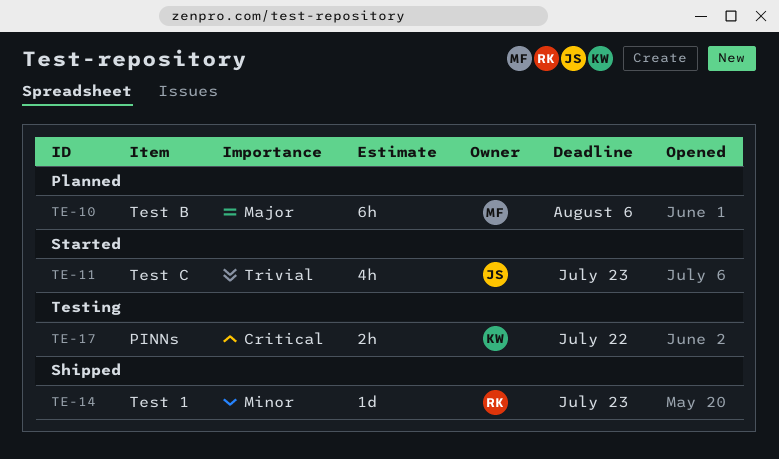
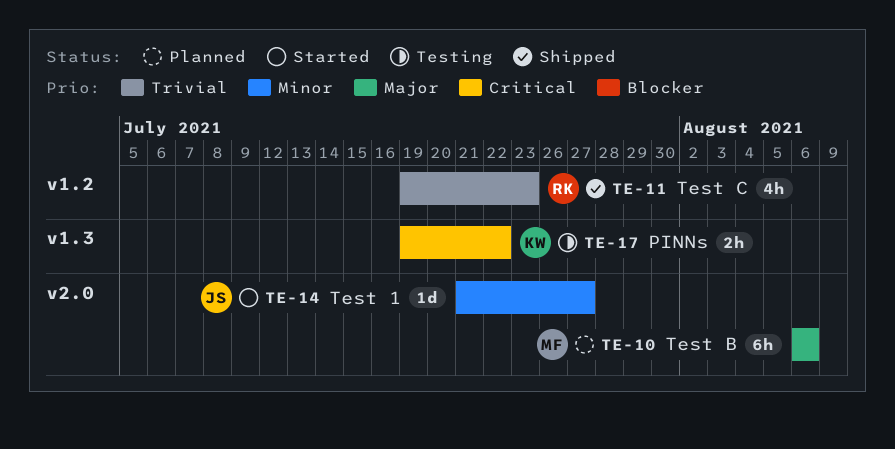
TE-11, status: Started -> Shipped
TE-11, owner: JS -> RK
TE-14, status: Shipped -> Started
TE-14, owner: RK -> JS
TE-14, due: Jul 23 -> Jul 27

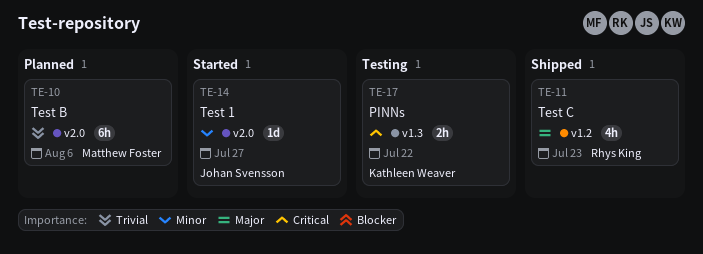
TE-10, priority: Major -> Trivial
TE-11, priority: Trivial -> Major

